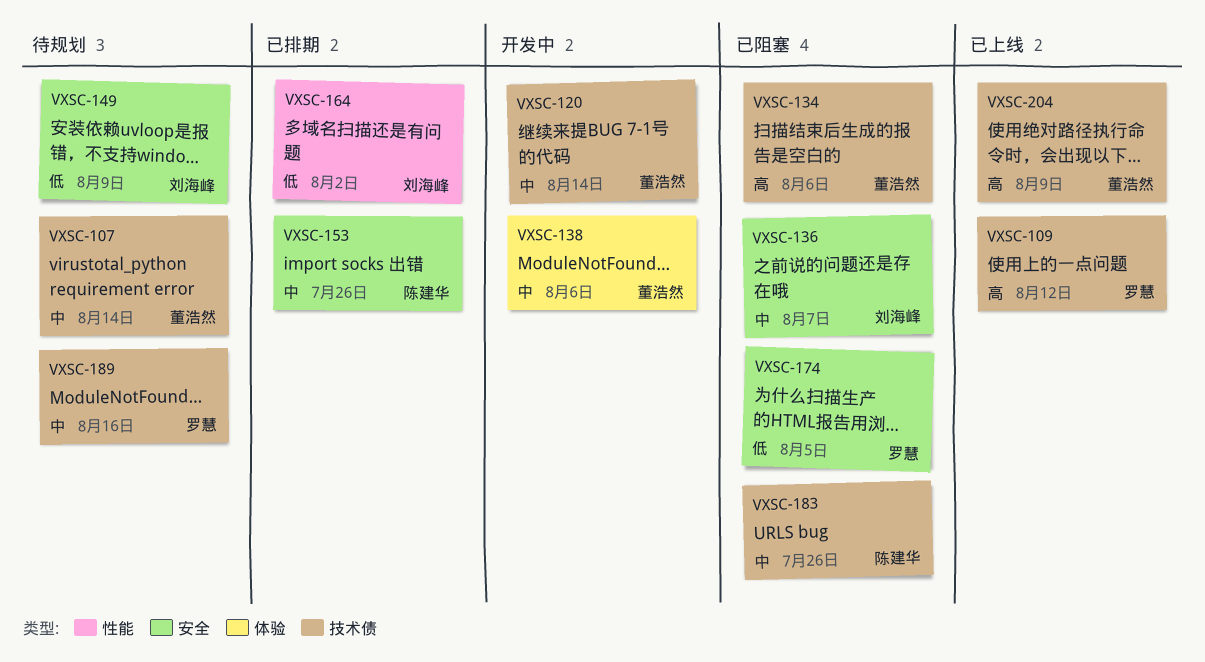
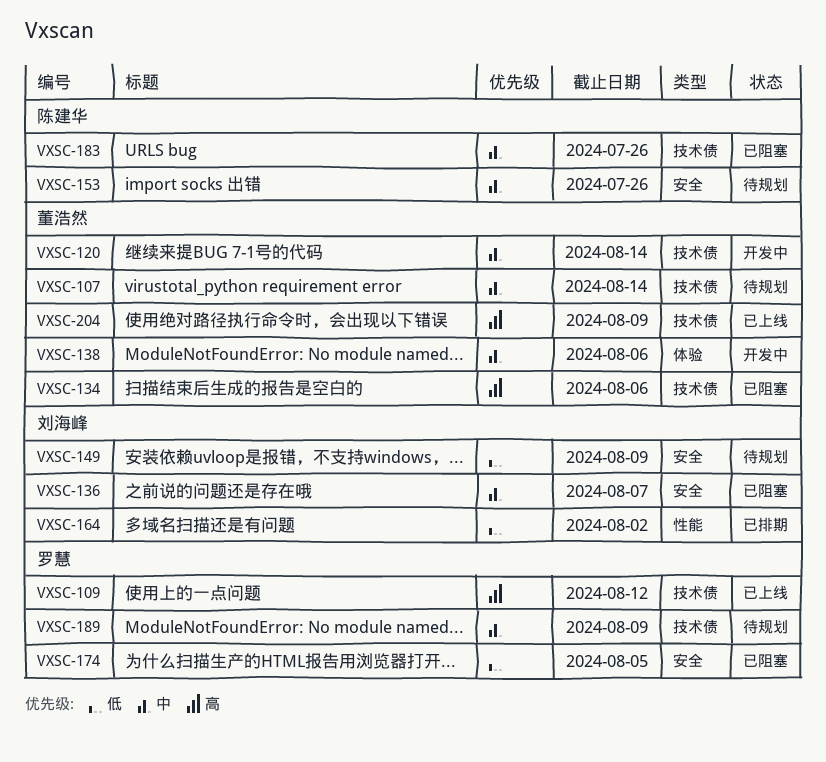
VXSC-153, status: 已排期 -> 待规划
VXSC-189, due: Aug 16 -> Aug 9

